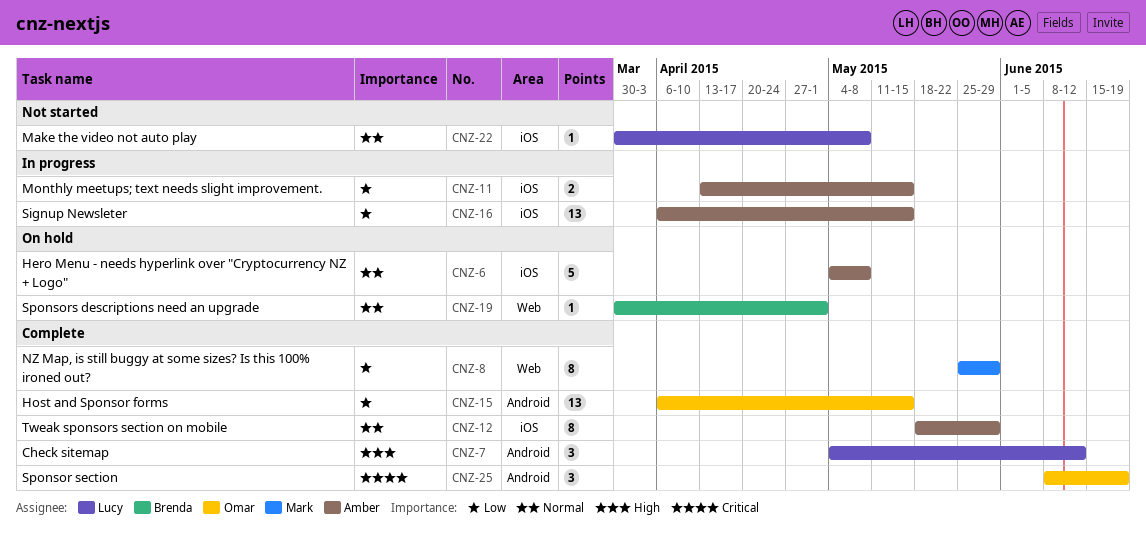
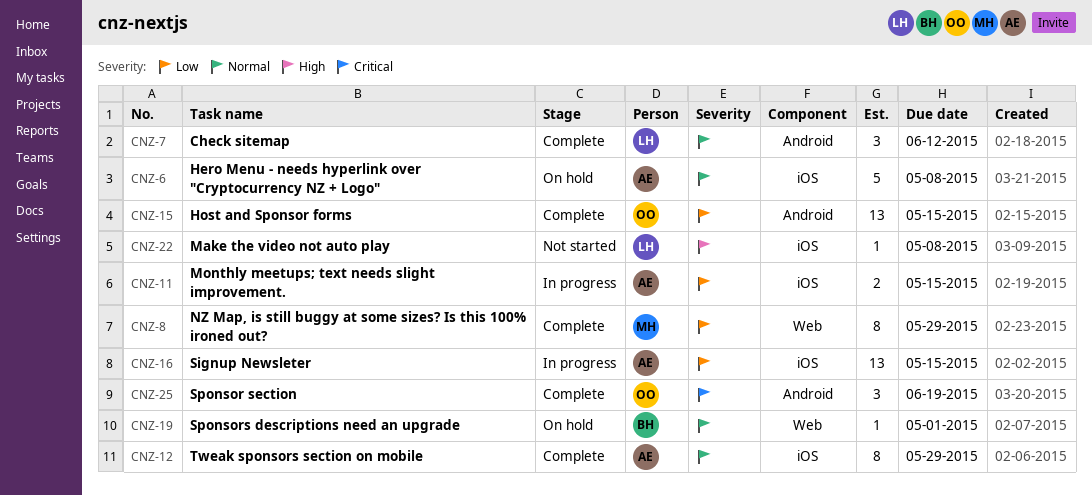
CNZ-7, priority: High -> Normal
CNZ-22, priority: Normal -> High

